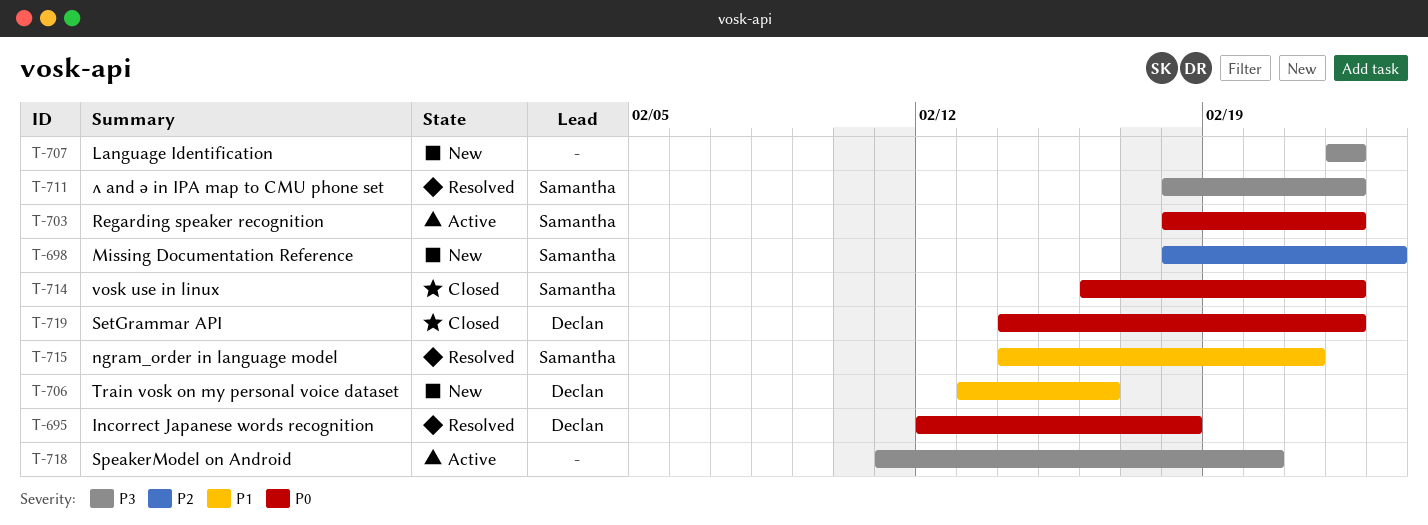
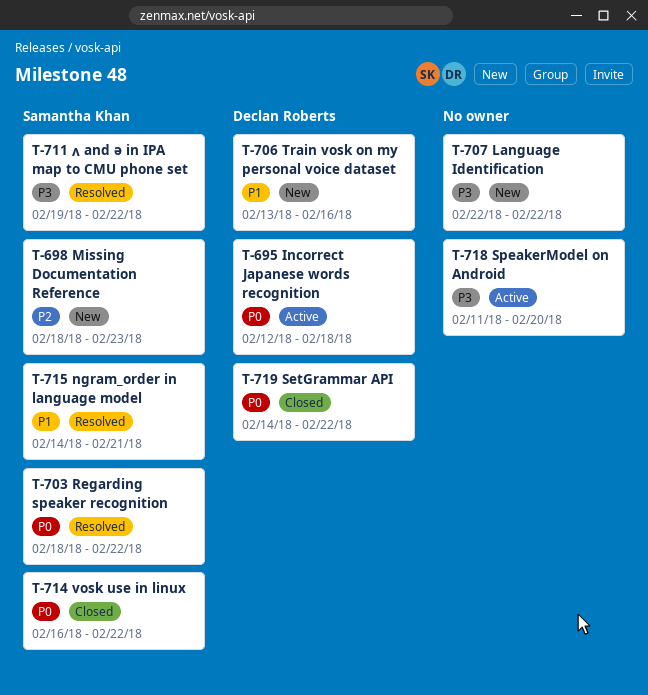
T-695, status: Resolved -> Active
T-703, status: Active -> Resolved
T-711, start: Feb 18 -> Feb 19

